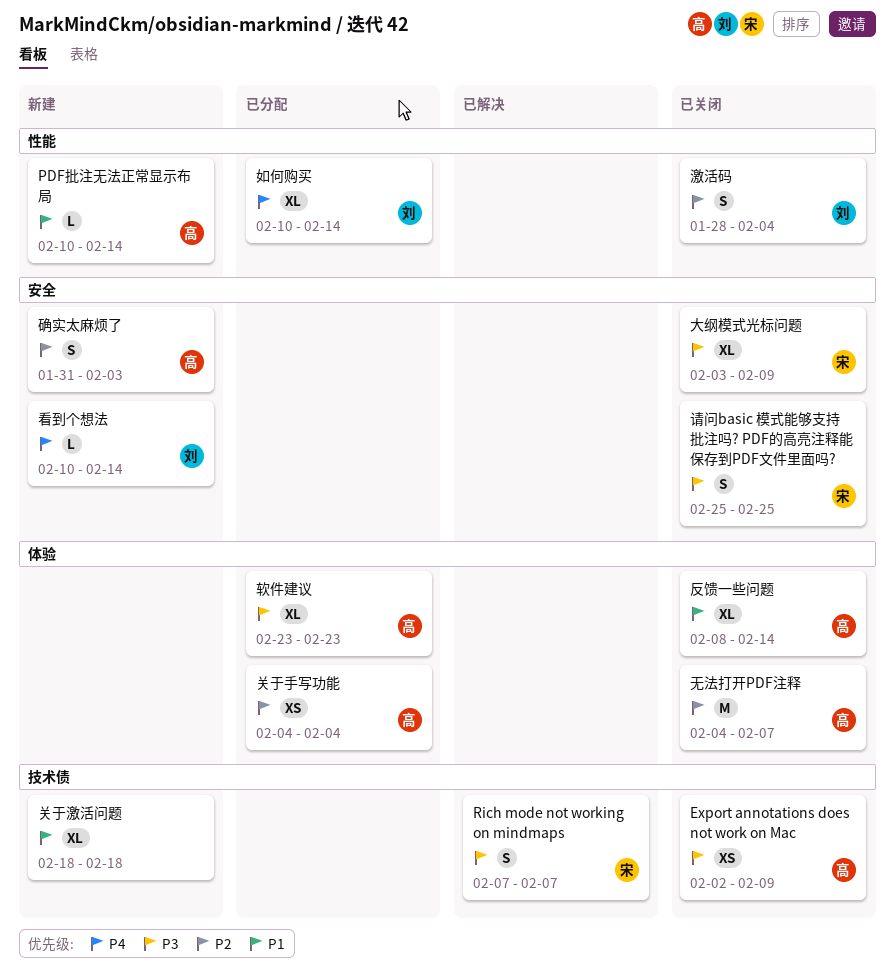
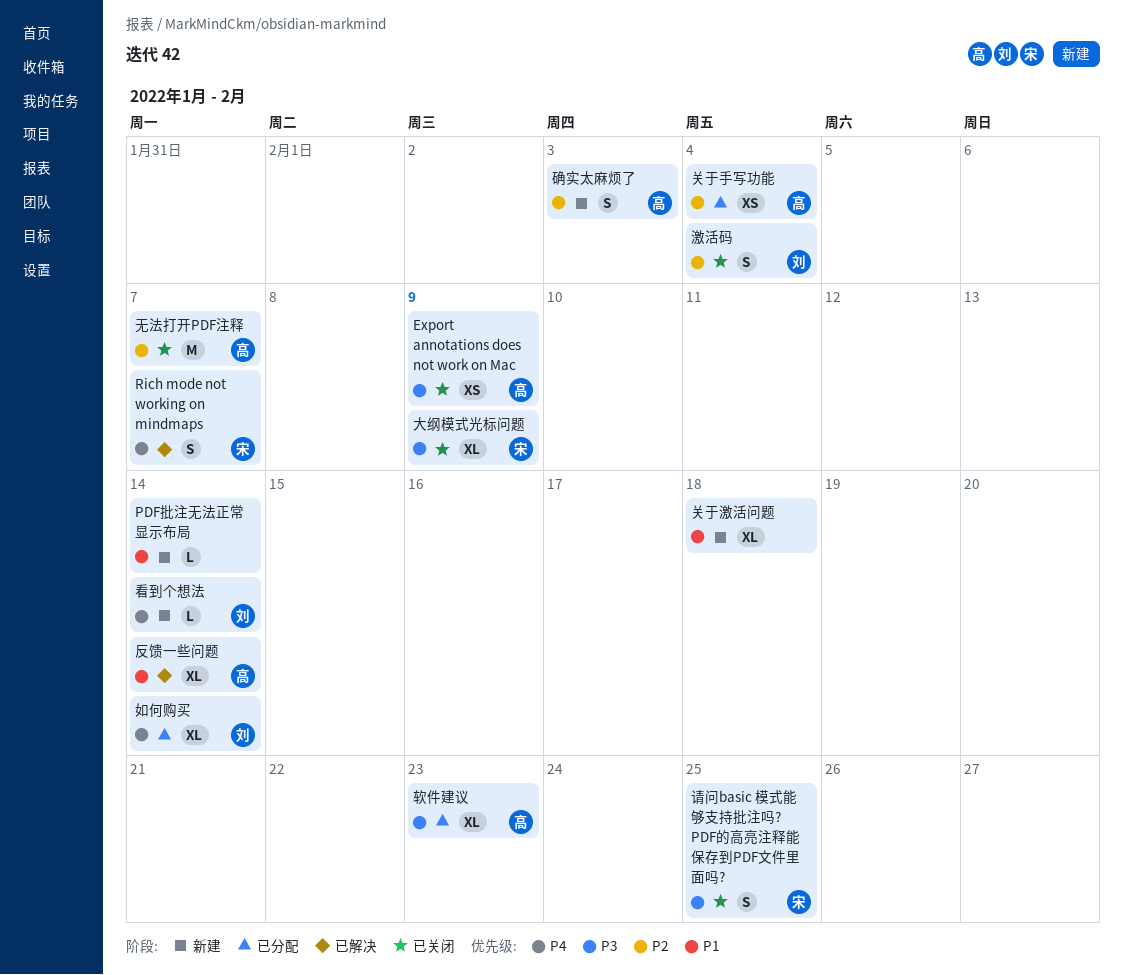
PDF批注无法正常显示布局, owner: 高 -> none
Rich mode not working on mindmaps, priority: P3 -> P4
反馈一些问题, status: 已关闭 -> 已解决

